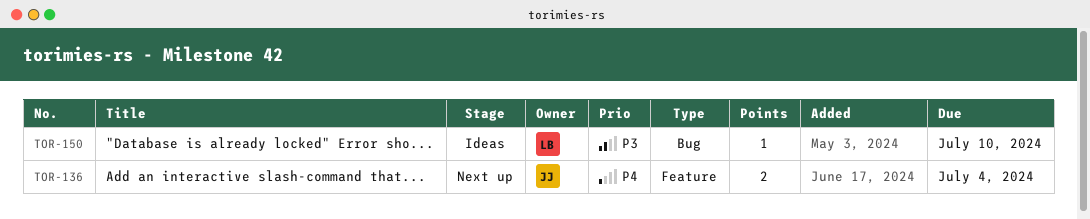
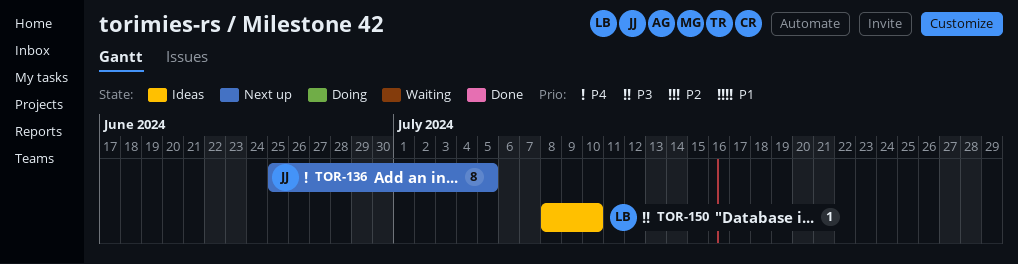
TOR-136, estimate: 2 -> 8
TOR-136, due: Jul 4 -> Jul 5

